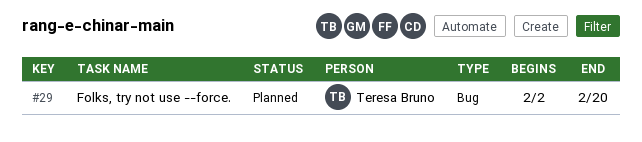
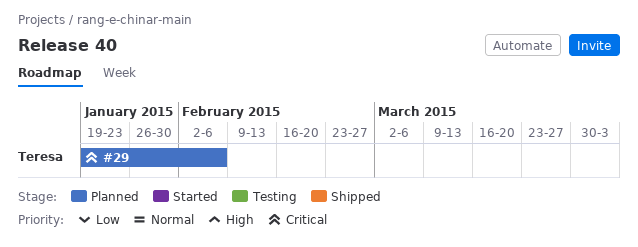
#29, start: Feb 2 -> Jan 19
#29, due: Feb 20 -> Feb 6

